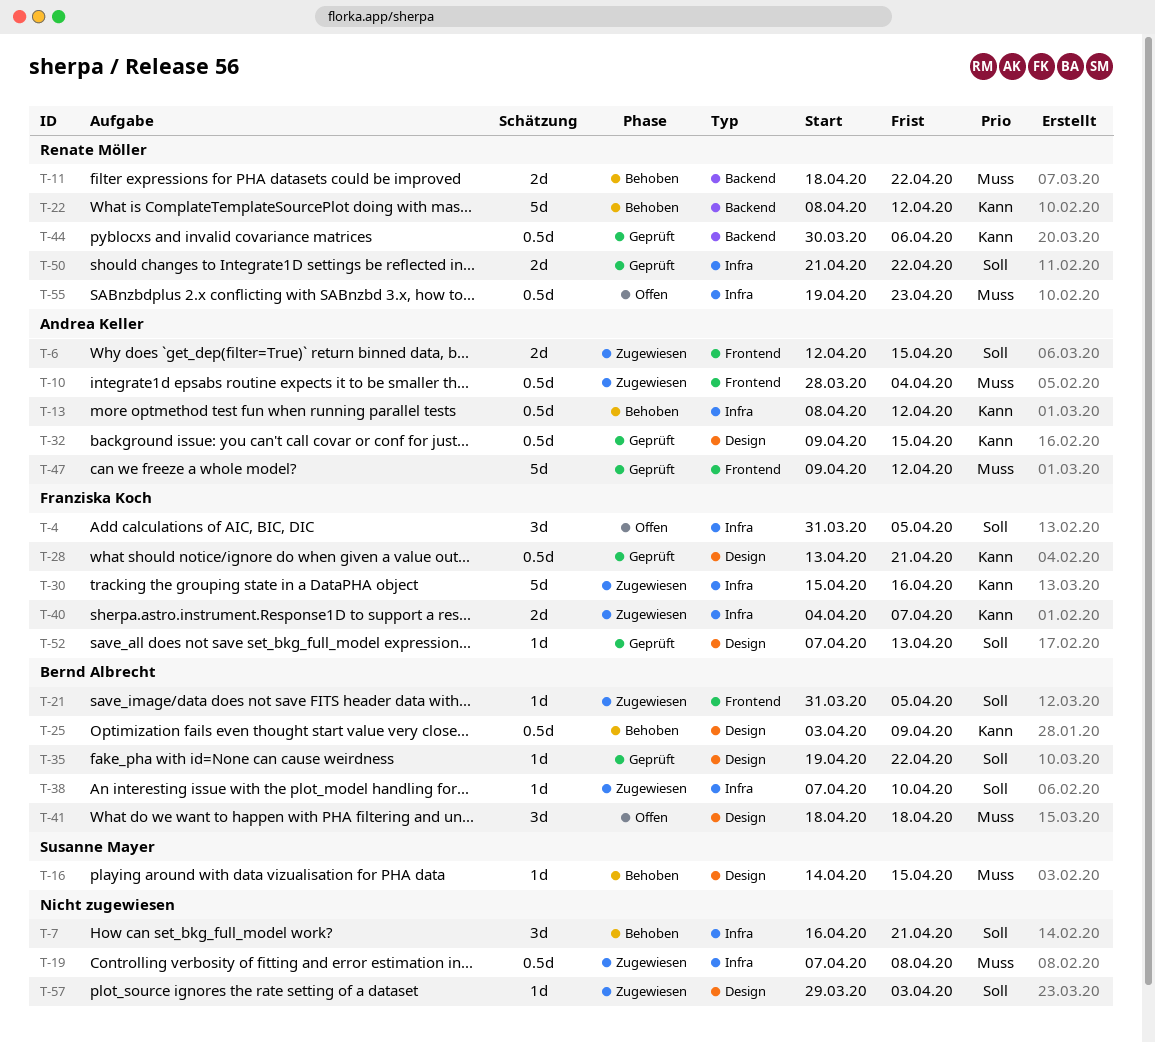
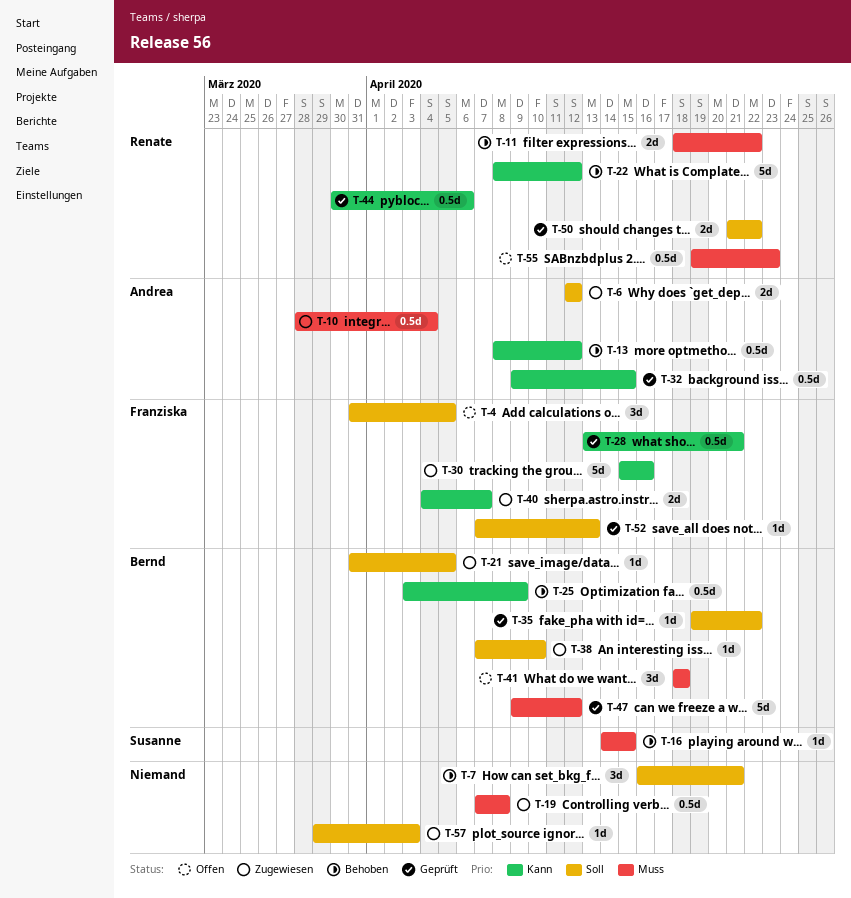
T-6, due: Apr 15 -> Apr 12
T-47, owner: Andrea Keller -> Bernd Albrecht

